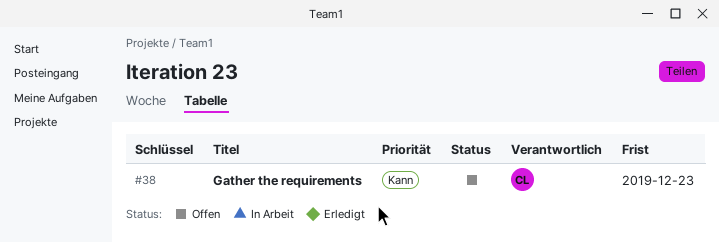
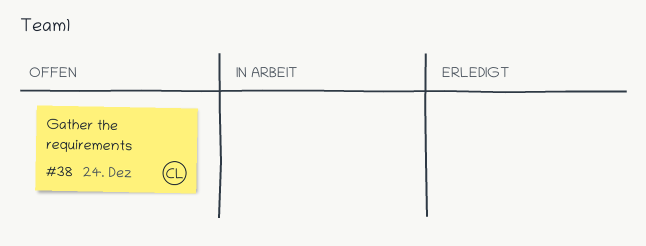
#38, due: Dec 23 -> Dec 24

